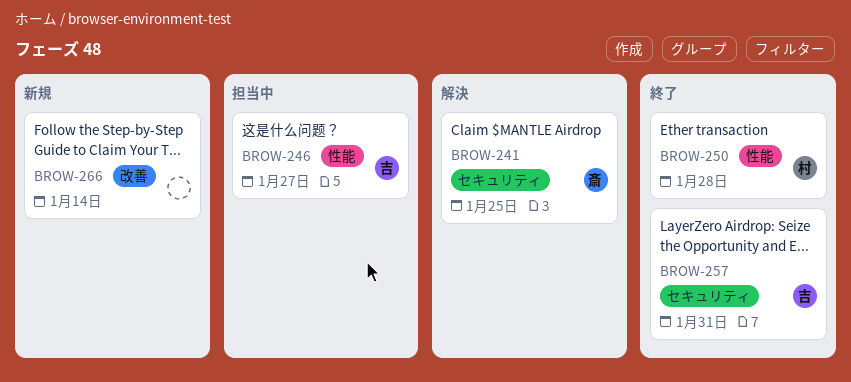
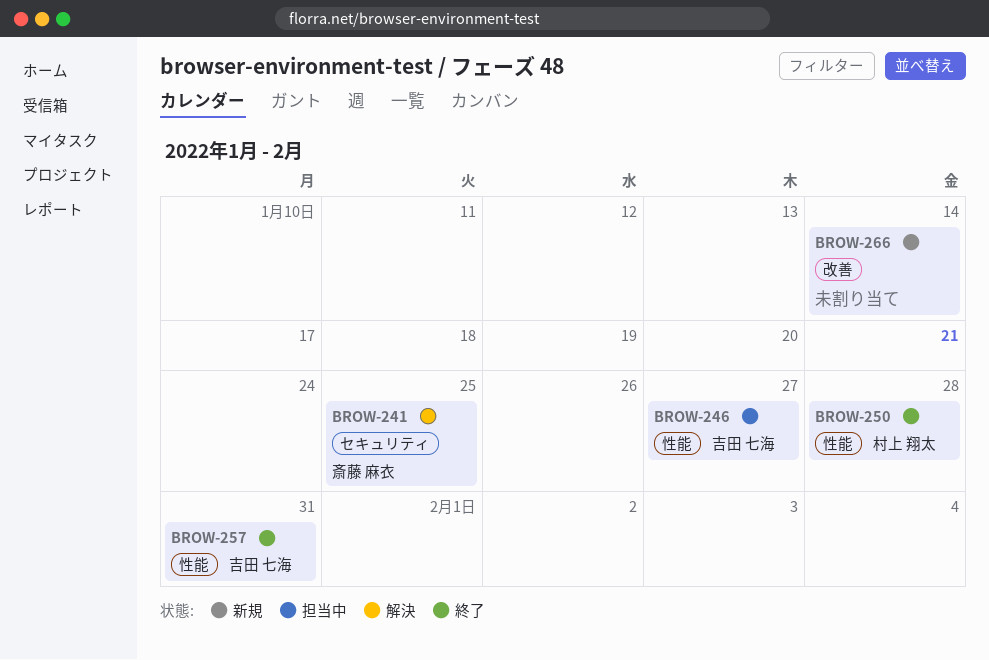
BROW-257, label: セキュリティ -> 性能

